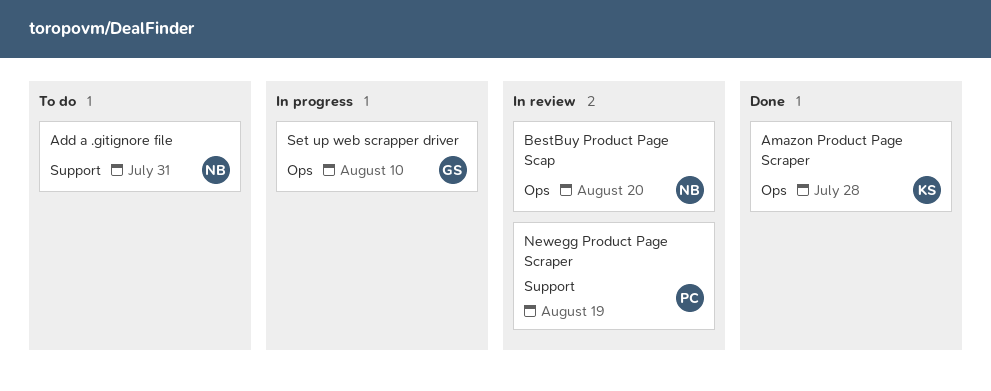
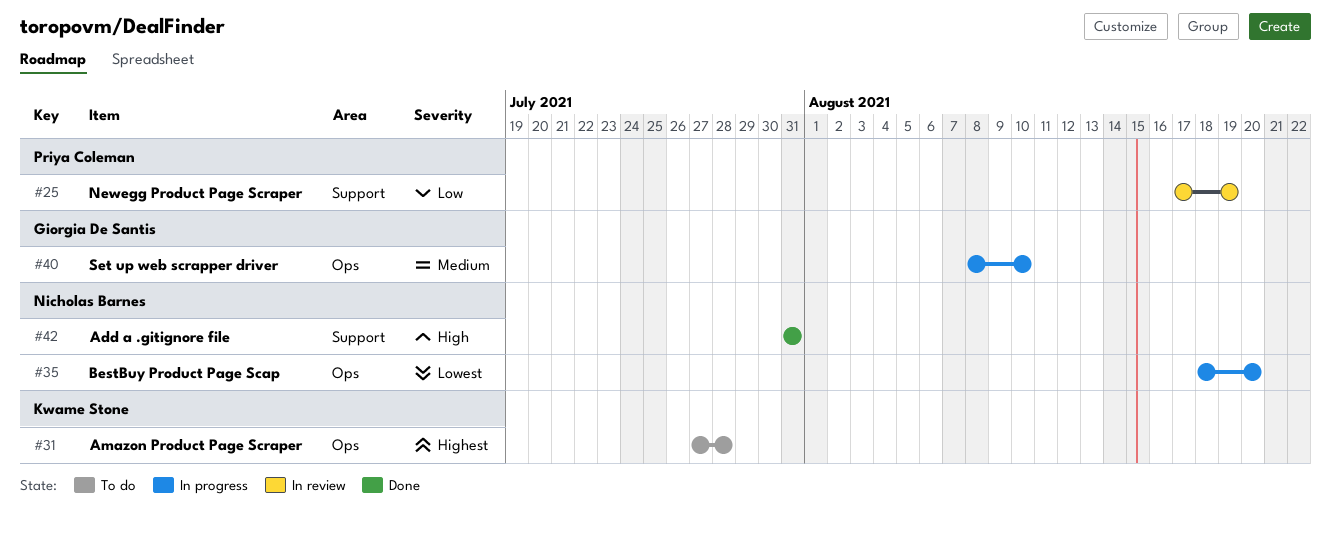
Add a .gitignore file, status: To do -> Done
Amazon Product Page Scraper, status: Done -> To do
BestBuy Product Page Scap, status: In review -> In progress

